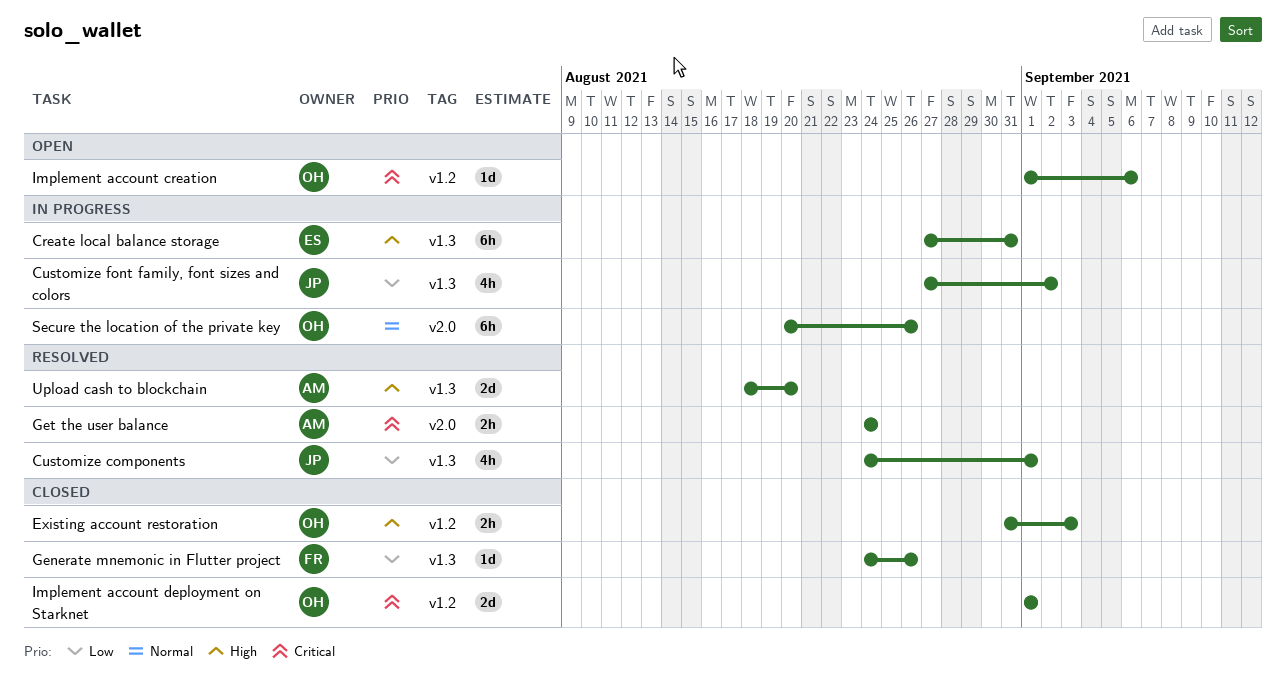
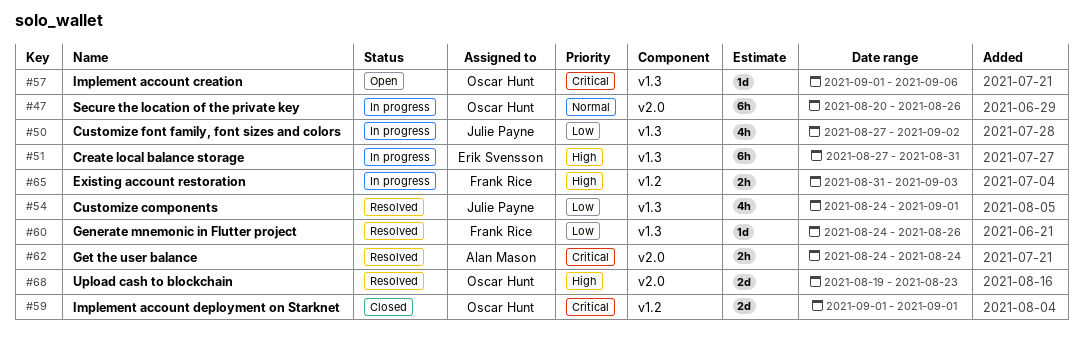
Existing account restoration, status: Closed -> In progress
Existing account restoration, owner: Oscar Hunt -> Frank Rice
Generate mnemonic in Flutter project, status: Closed -> Resolved
Implement account creation, label: v1.2 -> v1.3
Upload cash to blockchain, owner: Alan Mason -> Oscar Hunt
Upload cash to blockchain, label: v1.3 -> v2.0
Upload cash to blockchain, start: Aug 18 -> Aug 19
Upload cash to blockchain, due: Aug 20 -> Aug 23

